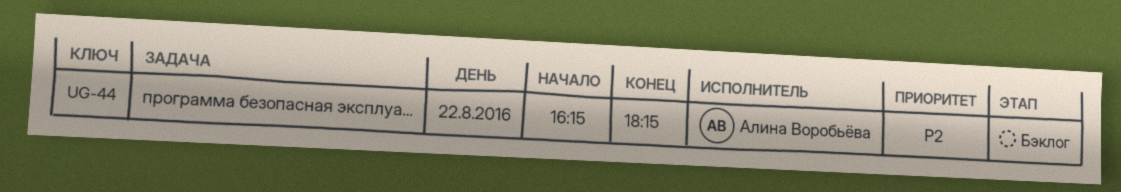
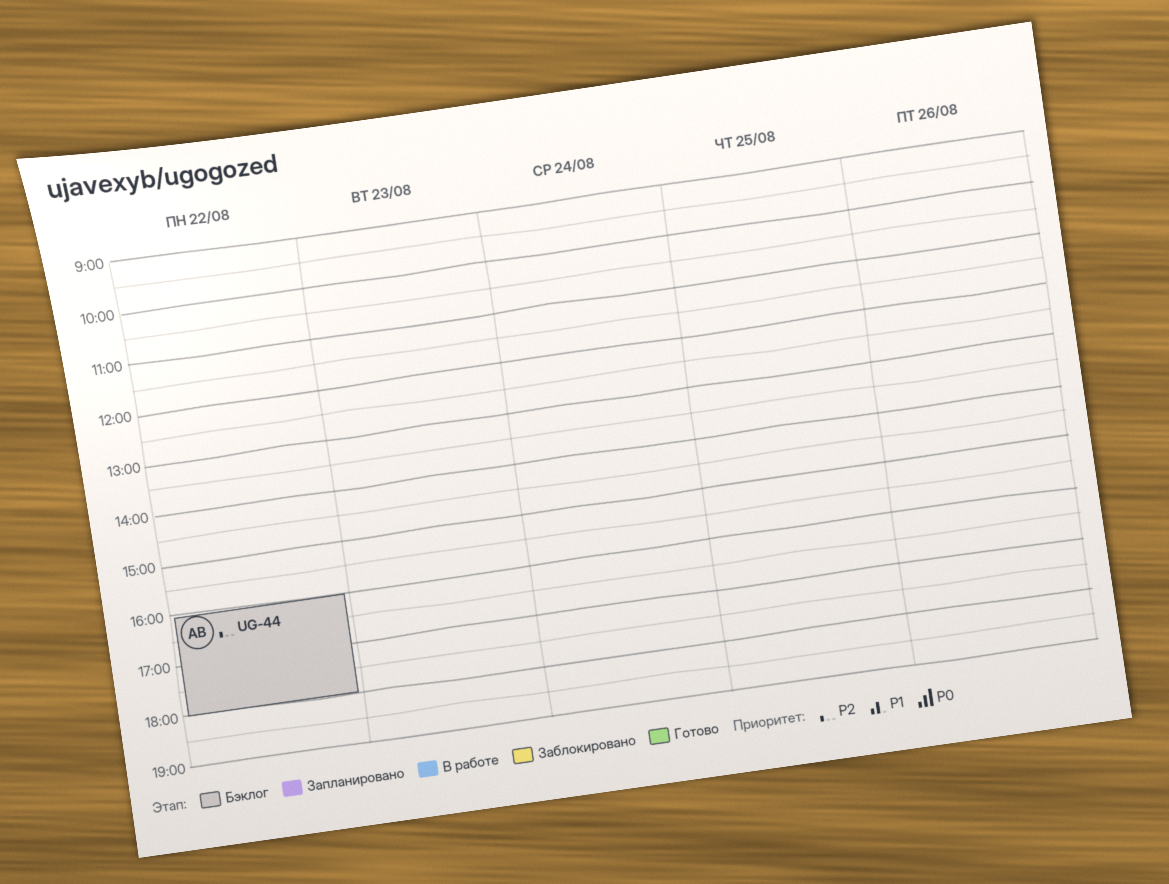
UG-44, begins: 16:15 -> 16:00
UG-44, ends: 18:15 -> 18:00

